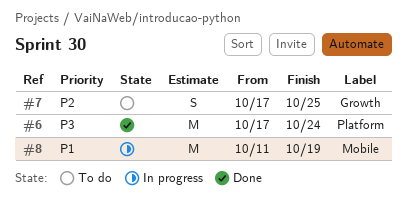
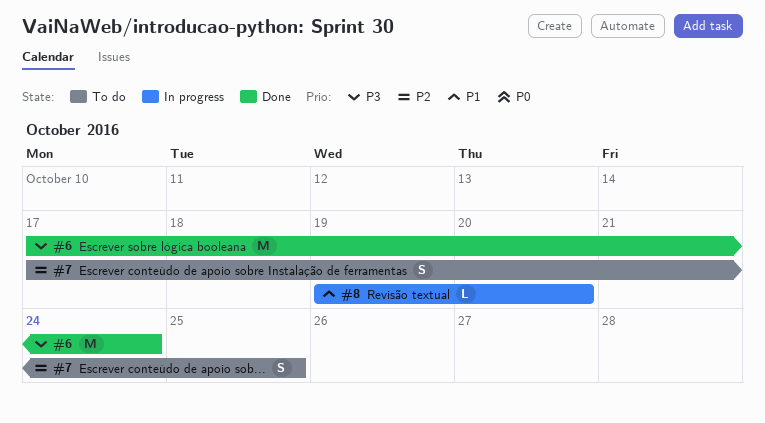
#8, estimate: M -> L
#8, start: Oct 11 -> Oct 19
#8, due: Oct 19 -> Oct 20

